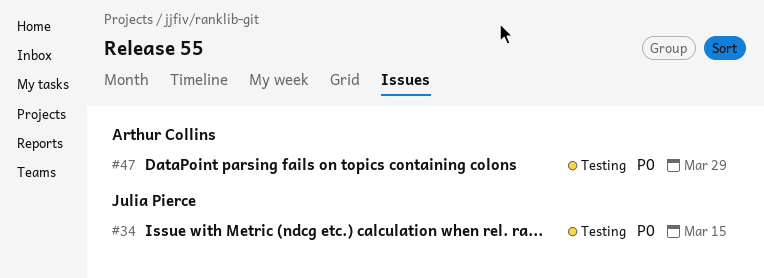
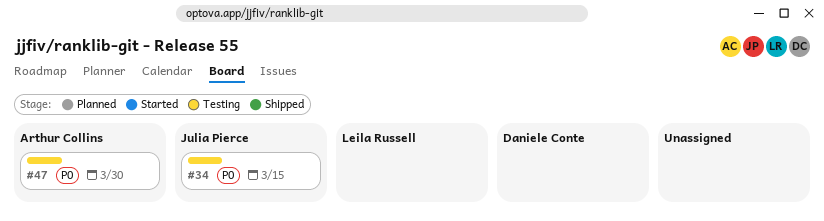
#47, due: Mar 29 -> Mar 30

